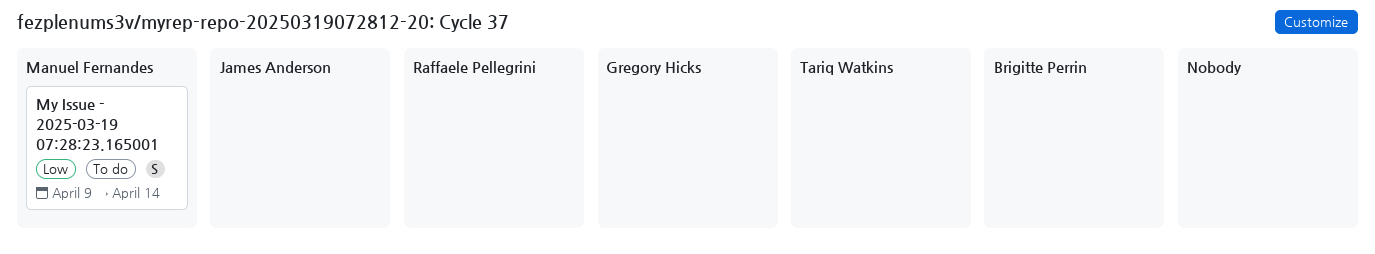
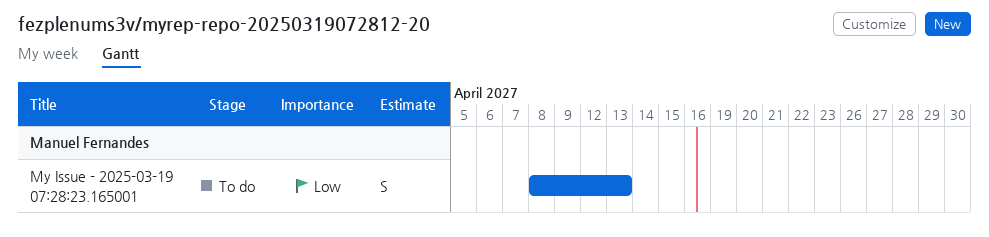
My Issue - 2025-03-19 07:28:23.165001, start: Apr 9 -> Apr 8
My Issue - 2025-03-19 07:28:23.165001, due: Apr 14 -> Apr 13

